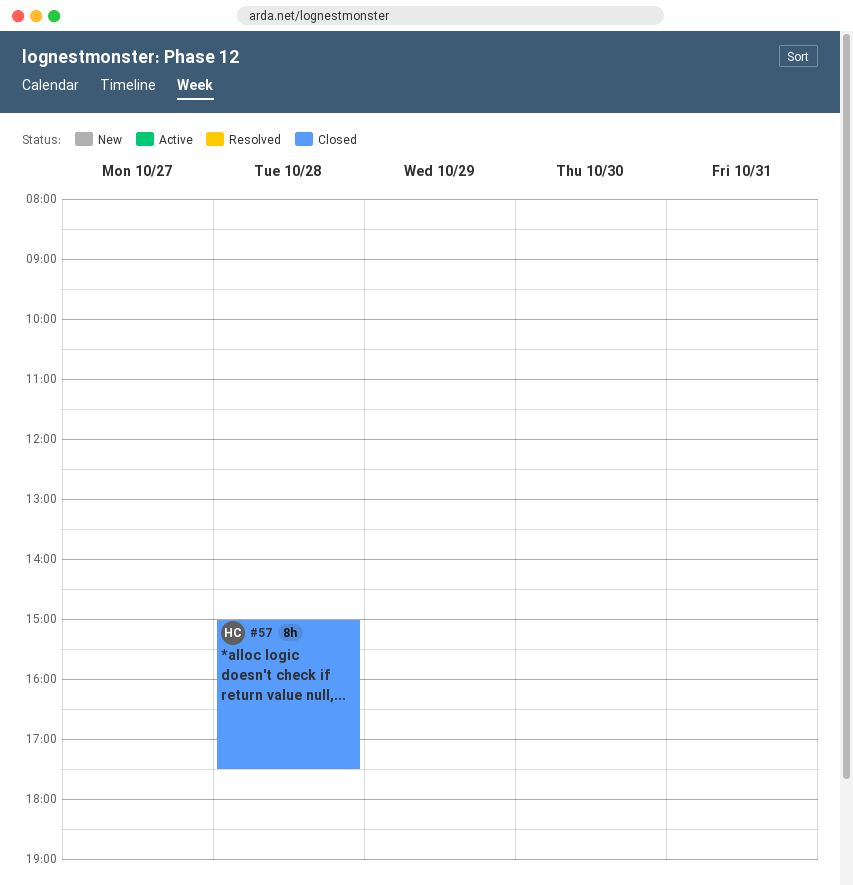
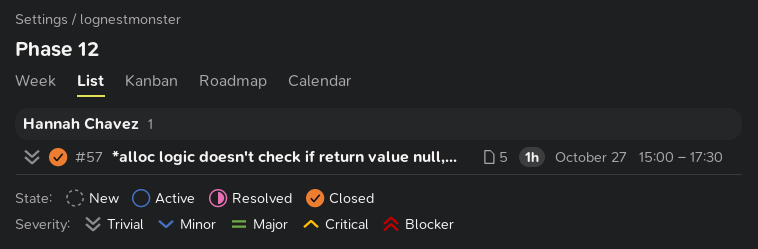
#57, estimate: 8h -> 1h
#57, day: Oct 28 -> Oct 27

